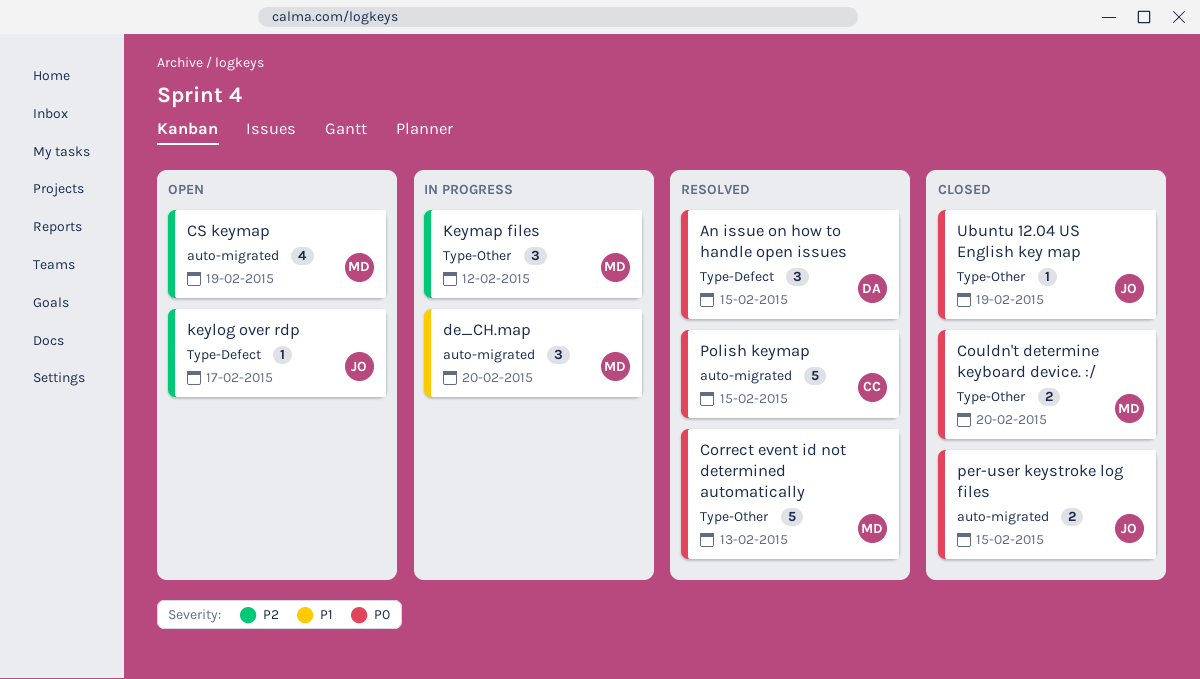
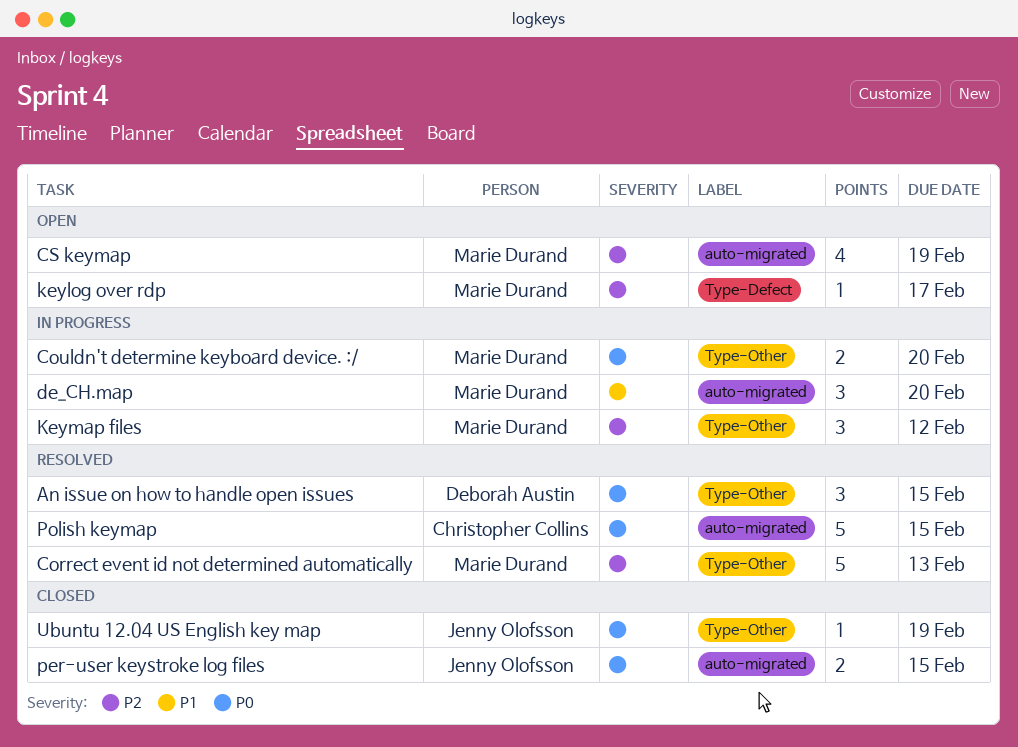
An issue on how to handle open issues, label: Type-Defect -> Type-Other
Correct event id not determined automatically, priority: P0 -> P2
Couldn't determine keyboard device. :/, status: Closed -> In progress
keylog over rdp, owner: Jenny Olofsson -> Marie Durand

